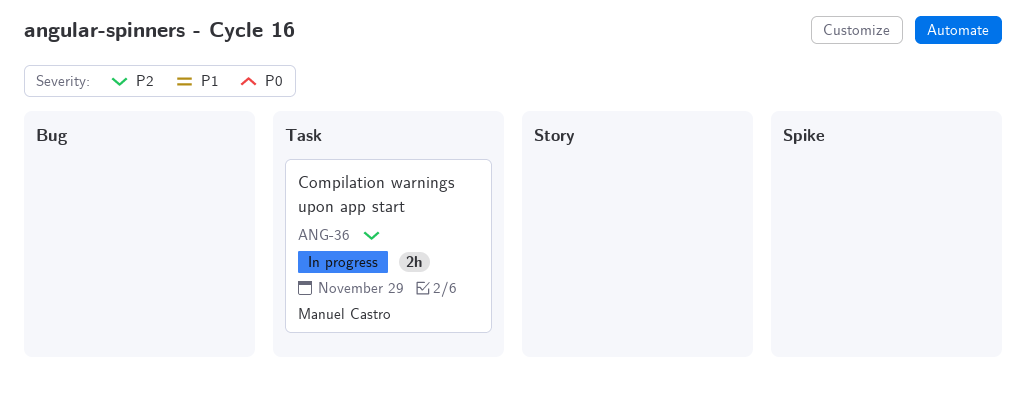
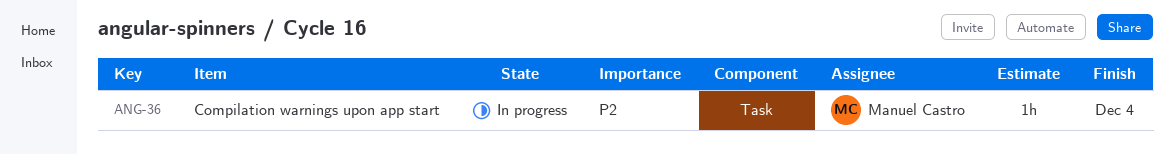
ANG-36, estimate: 2h -> 1h
ANG-36, due: Nov 29 -> Dec 4

